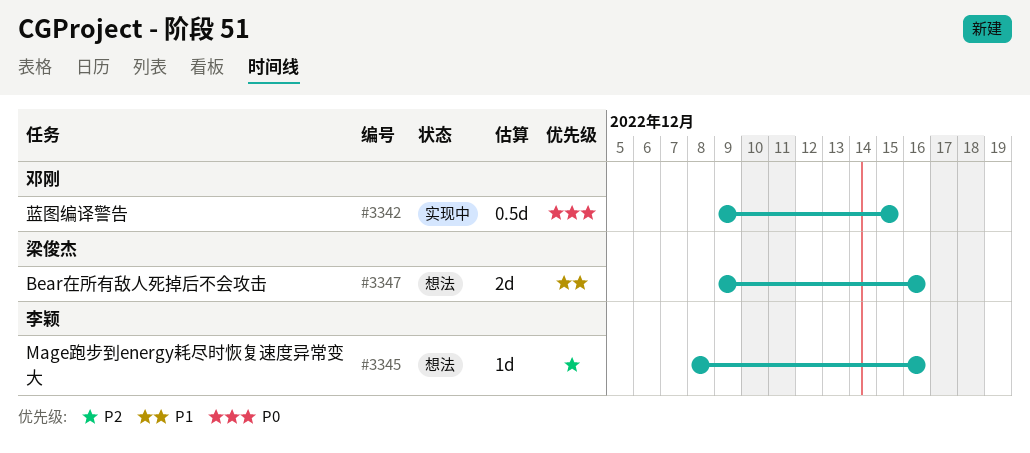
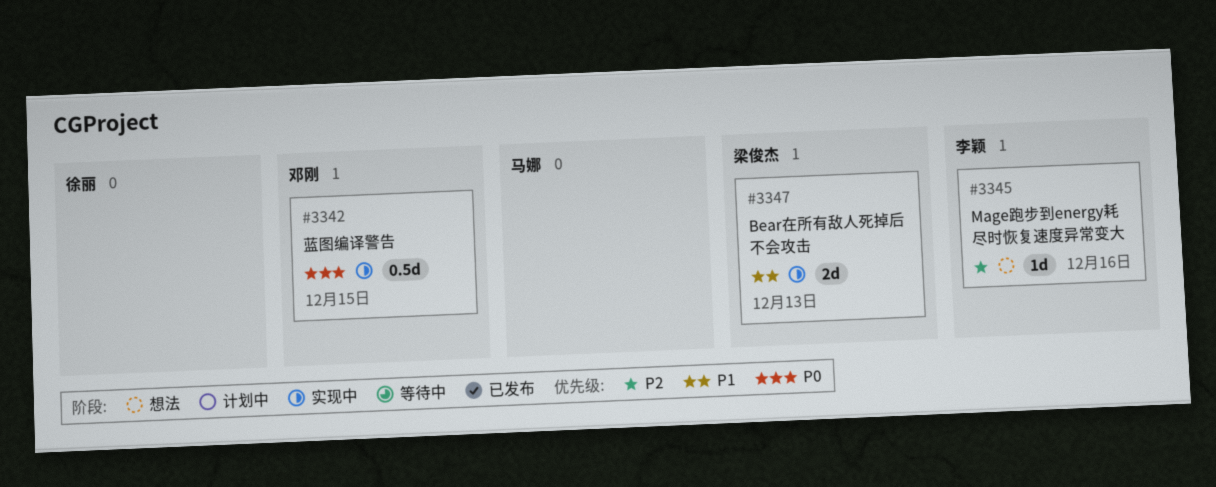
#3347, status: 想法 -> 实现中
#3347, due: Dec 16 -> Dec 13

